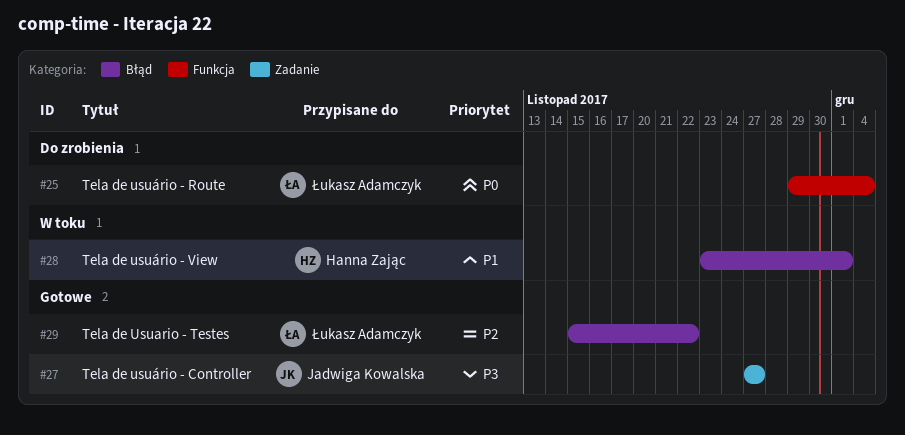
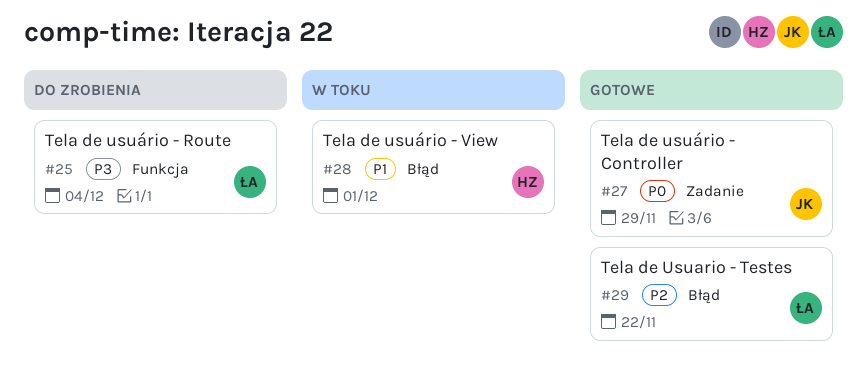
#25, priority: P0 -> P3
#27, priority: P3 -> P0
#27, due: Nov 27 -> Nov 29

